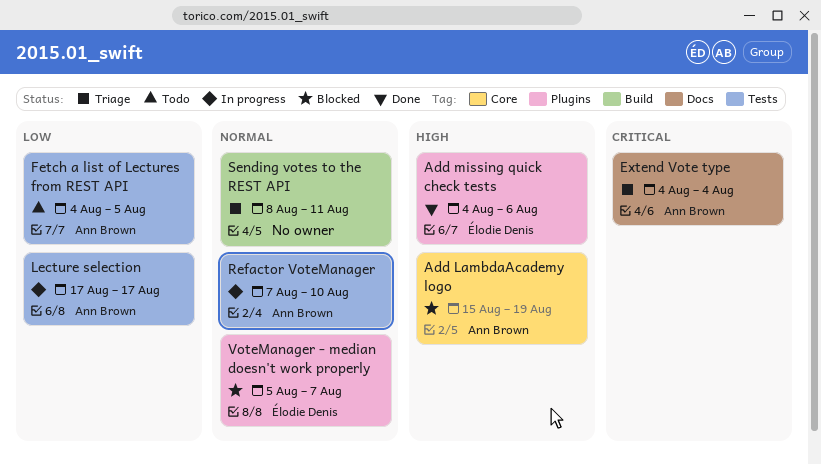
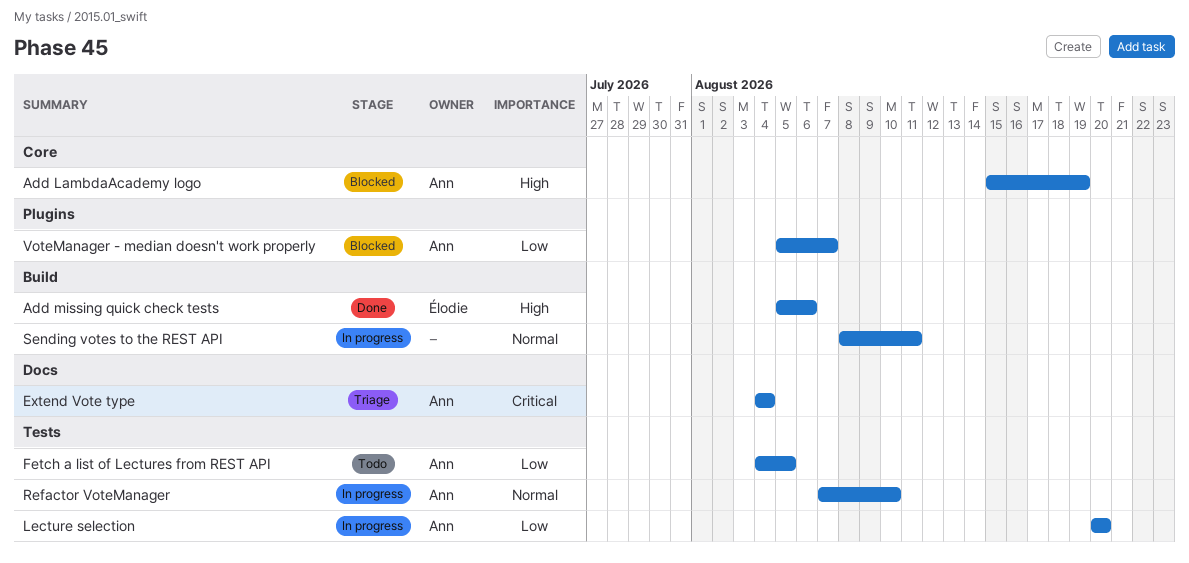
Add missing quick check tests, label: Plugins -> Build
Add missing quick check tests, start: Aug 4 -> Aug 5
Lecture selection, start: Aug 17 -> Aug 20
Lecture selection, due: Aug 17 -> Aug 20
Sending votes to the REST API, status: Triage -> In progress
VoteManager - median doesn't work properly, owner: Élodie Denis -> Ann Brown
VoteManager - median doesn't work properly, priority: Normal -> Low

